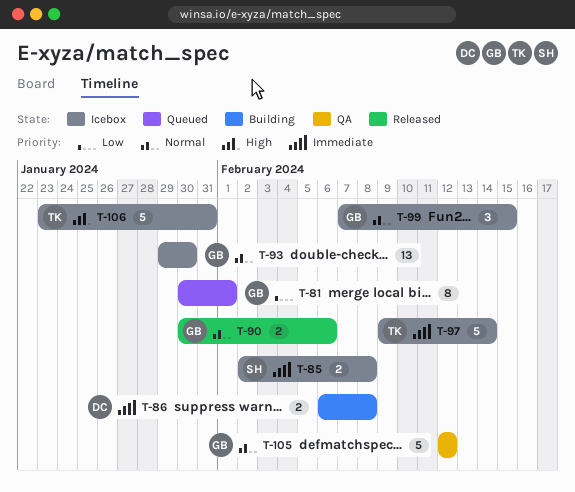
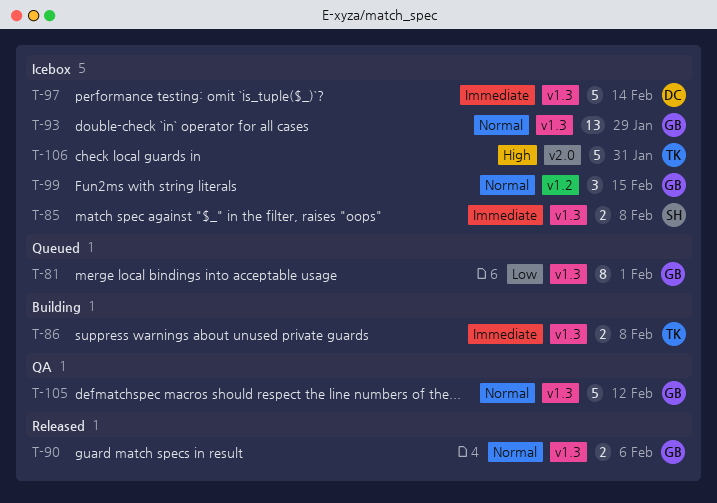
T-86, owner: DC -> TK
T-93, due: Jan 30 -> Jan 29
T-97, owner: TK -> DC

